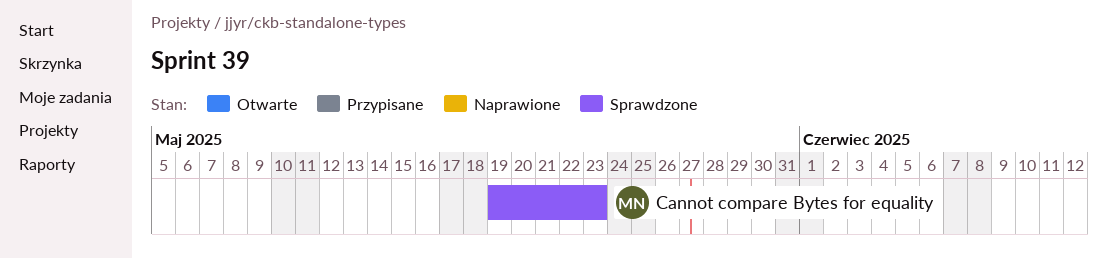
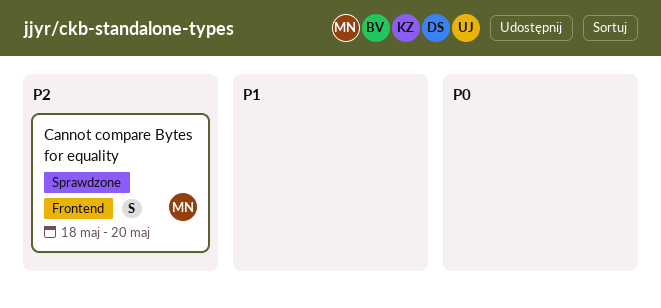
Cannot compare Bytes for equality, start: May 19 -> May 18
Cannot compare Bytes for equality, due: May 23 -> May 20

